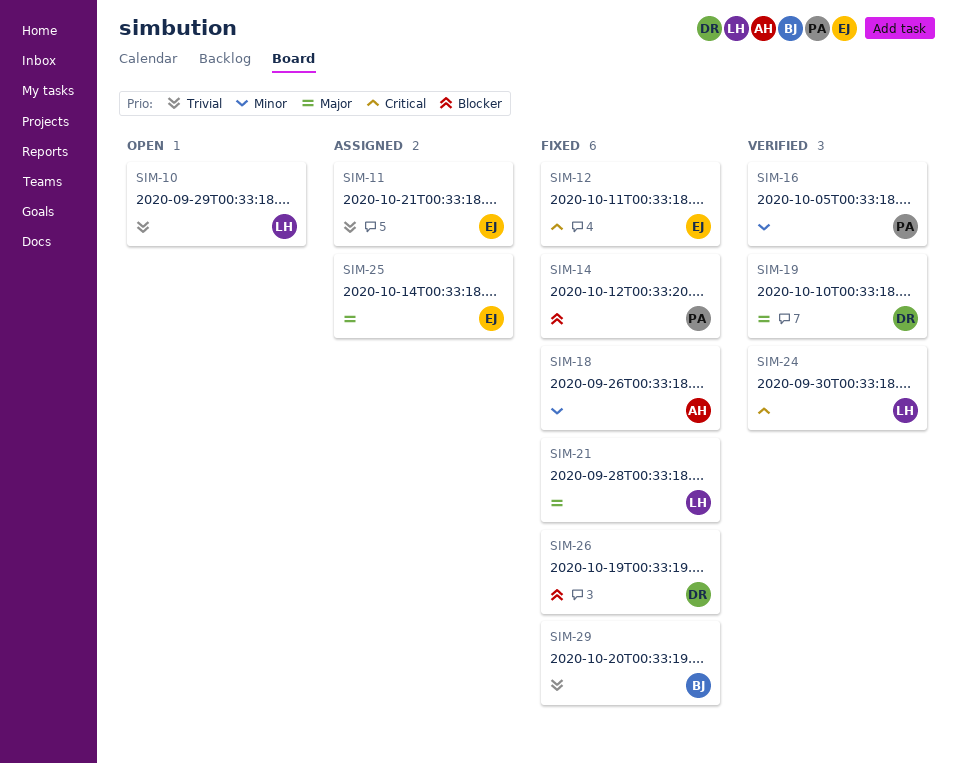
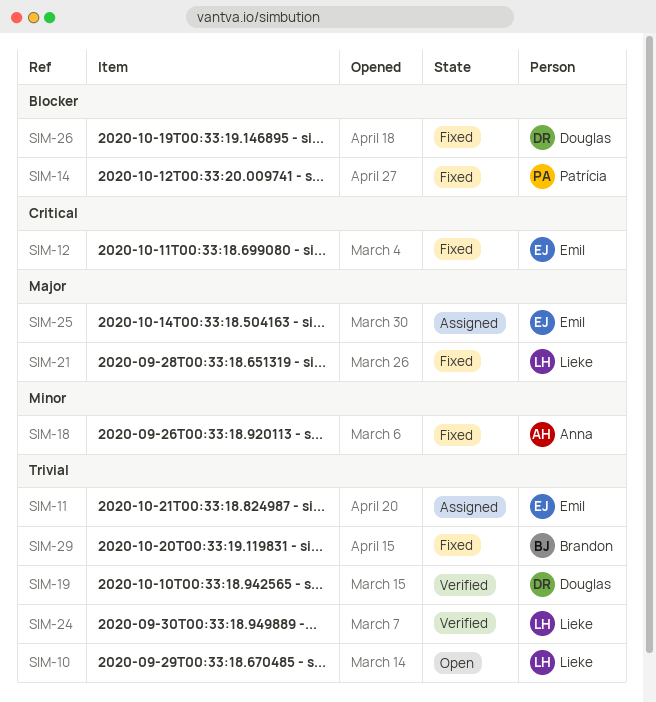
SIM-16: present -> none
SIM-19, priority: Major -> Trivial
SIM-24, priority: Critical -> Trivial

